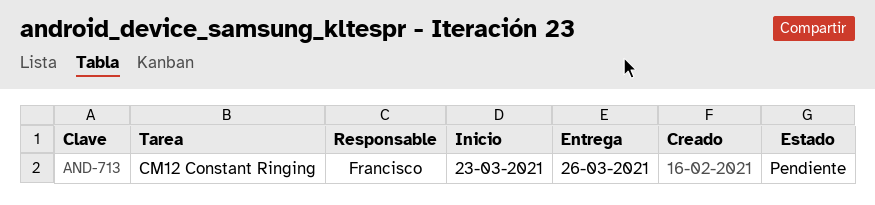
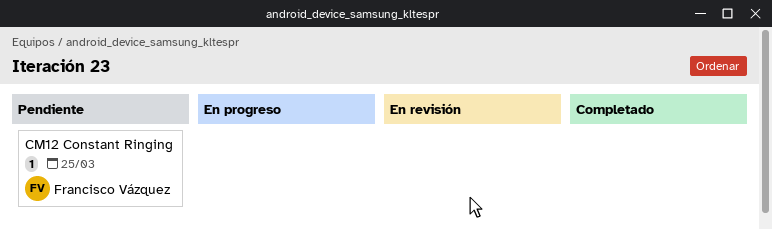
CM12 Constant Ringing, due: Mar 26 -> Mar 25

